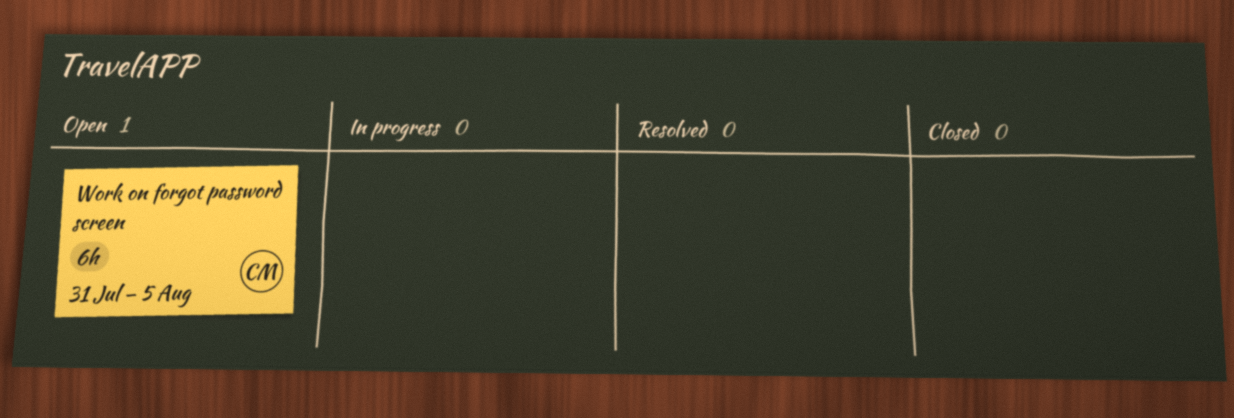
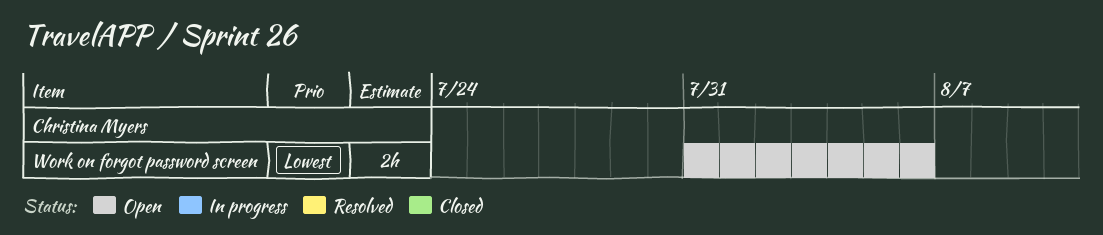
Work on forgot password screen, estimate: 6h -> 2h
Work on forgot password screen, due: Aug 5 -> Aug 6

